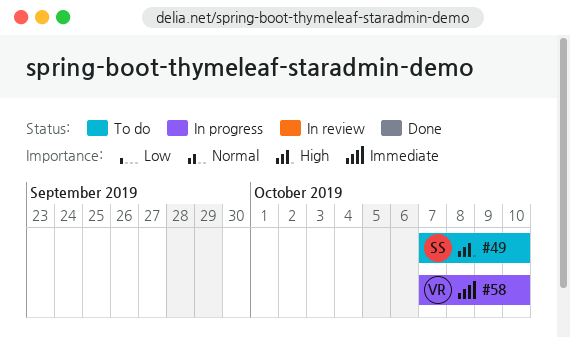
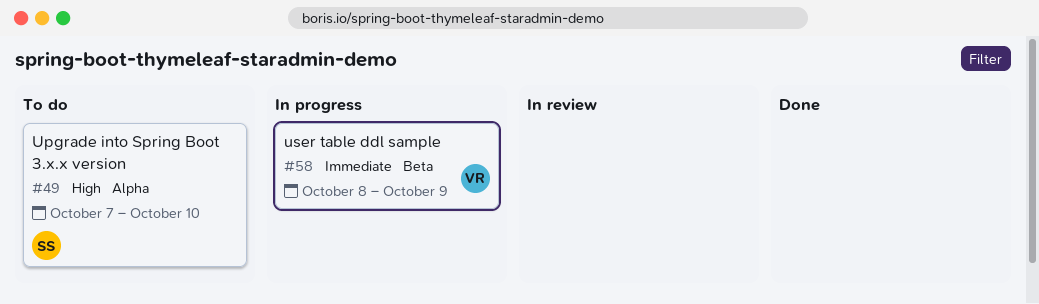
#58, start: Oct 7 -> Oct 8
#58, due: Oct 10 -> Oct 9

